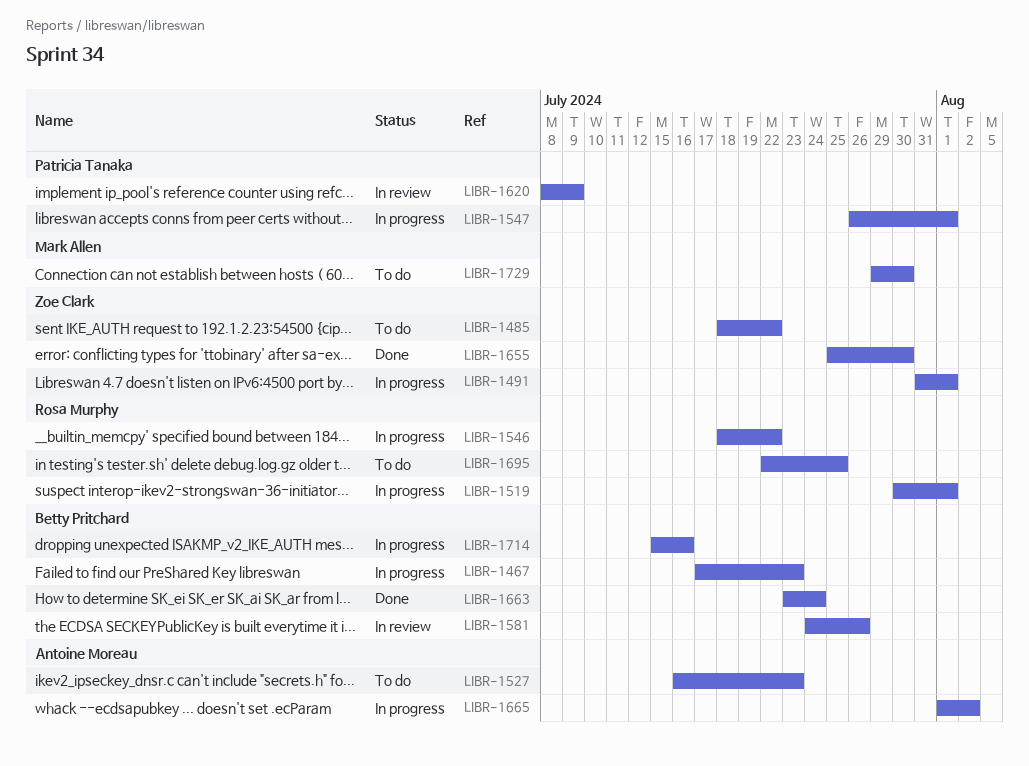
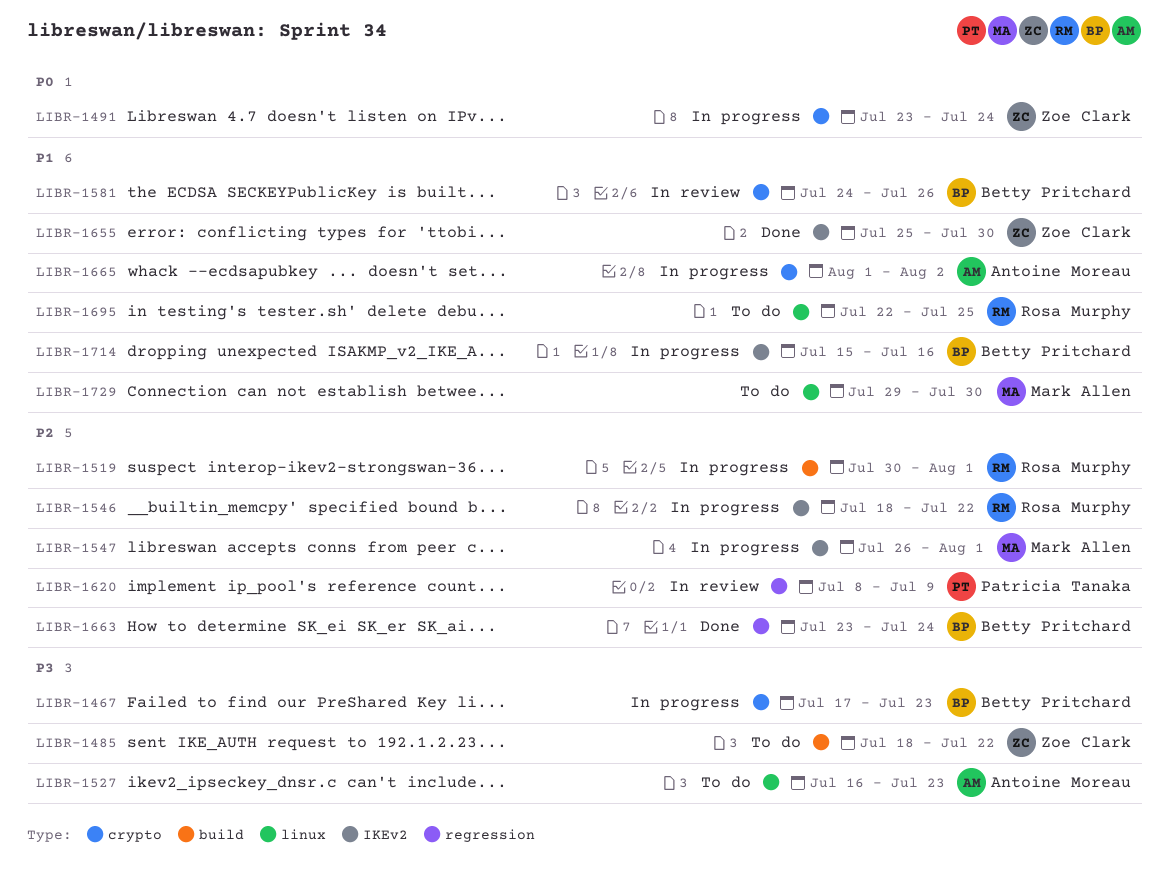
LIBR-1491, start: Jul 31 -> Jul 23
LIBR-1491, due: Aug 1 -> Jul 24
LIBR-1547, owner: Patricia Tanaka -> Mark Allen

